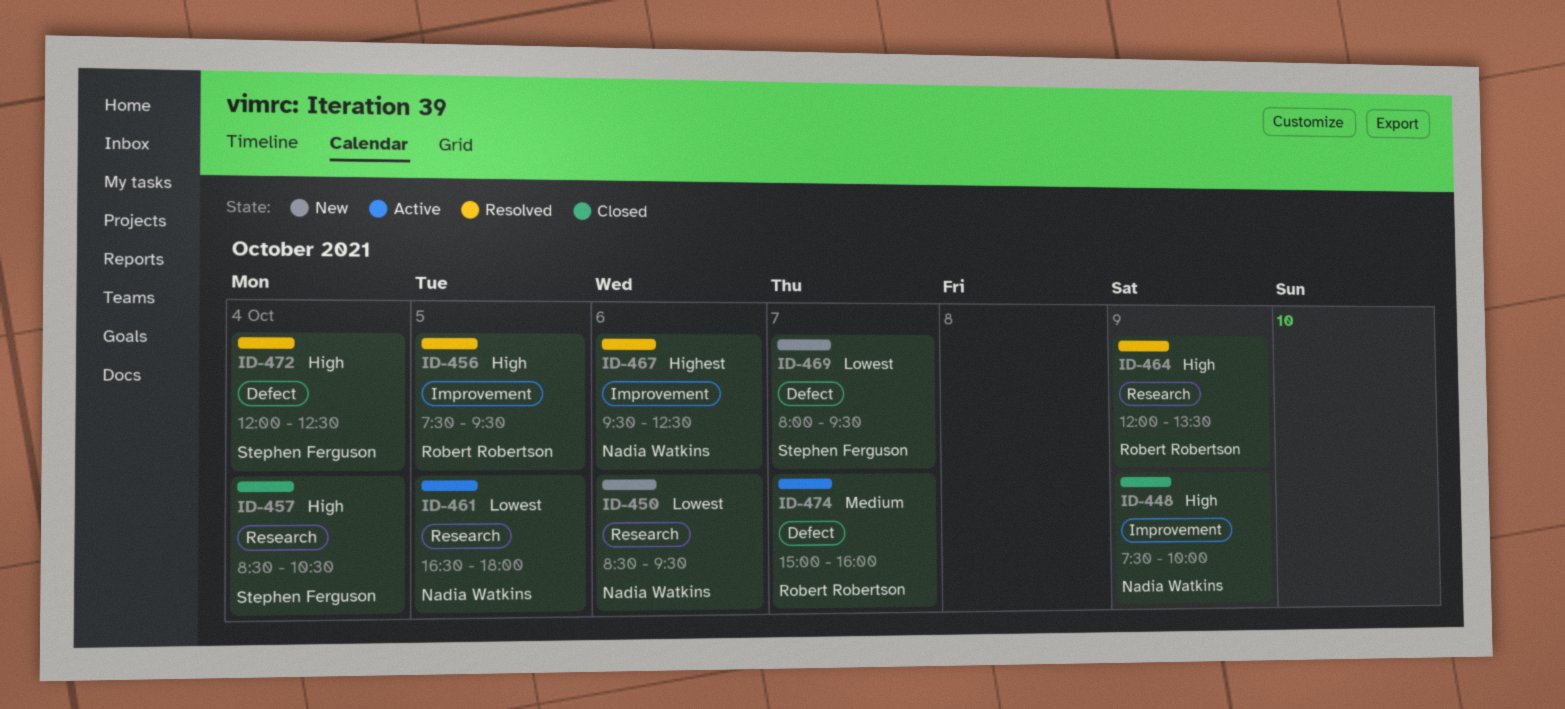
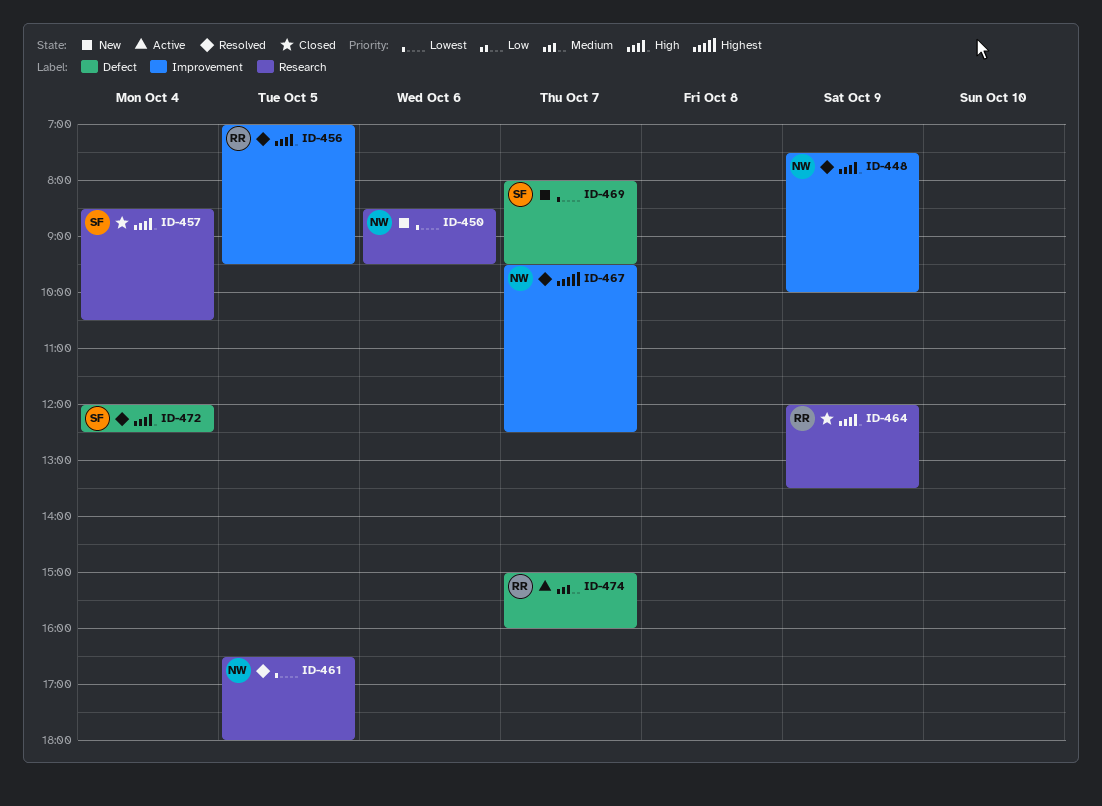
ID-448, status: Closed -> Resolved
ID-456, begins: 07:30 -> 07:00
ID-461, status: Active -> Resolved
ID-464, status: Resolved -> Closed
ID-467, day: Oct 6 -> Oct 7

